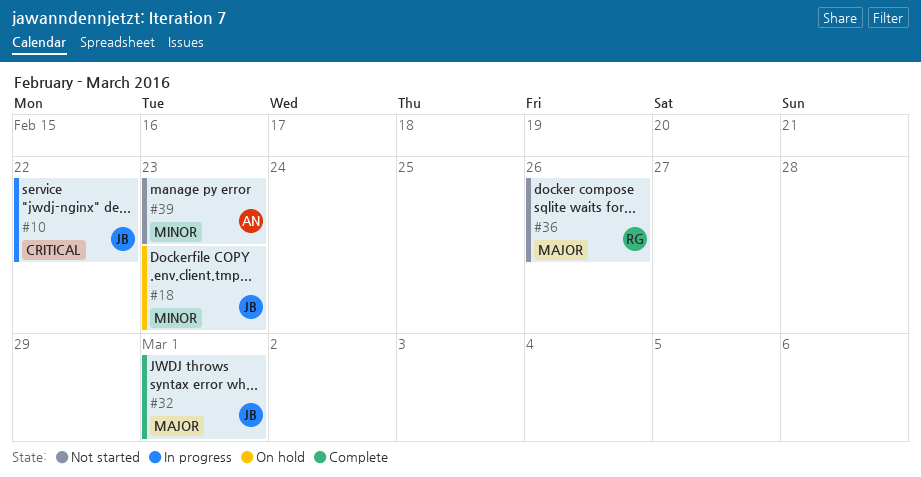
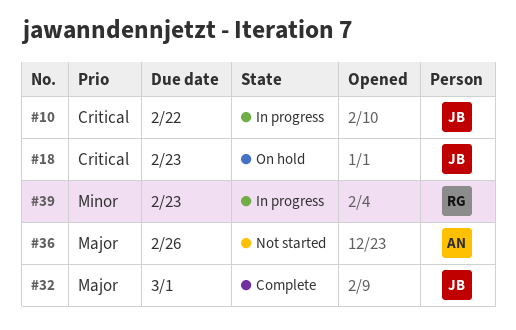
#18, priority: Minor -> Critical
#36, owner: RG -> AN
#39, status: Not started -> In progress
#39, owner: AN -> RG

